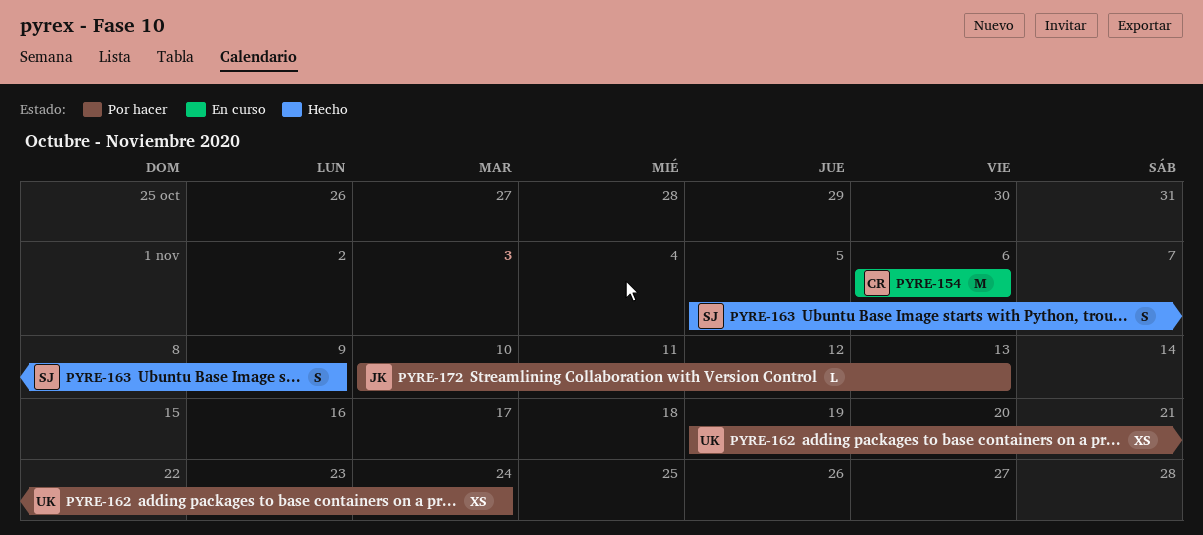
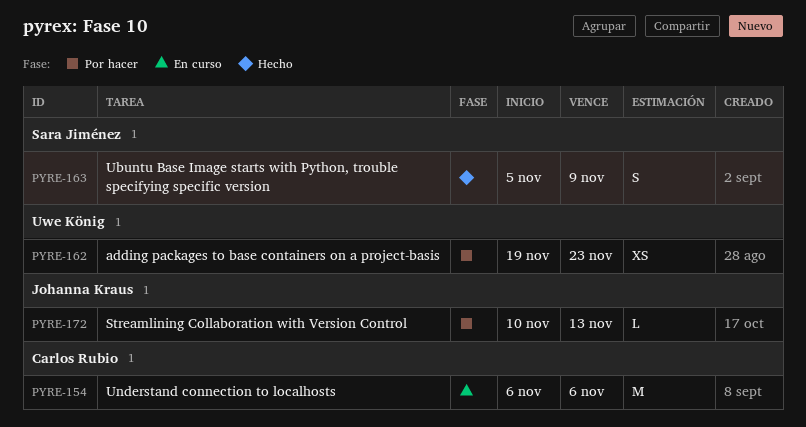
PYRE-162, due: Nov 24 -> Nov 23

